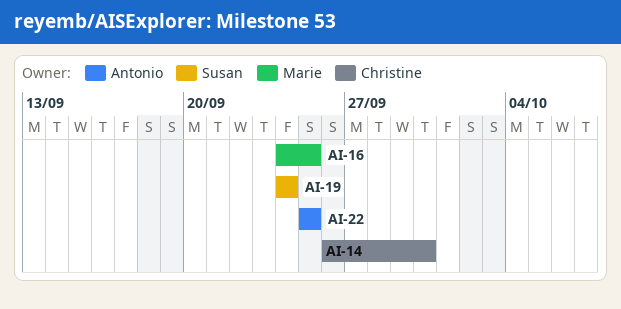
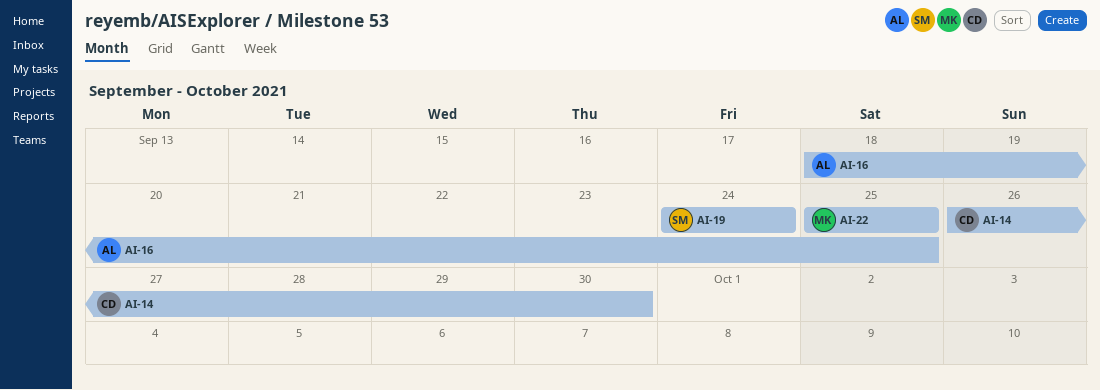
AI-16, owner: Marie -> Antonio
AI-16, start: Sep 24 -> Sep 18
AI-22, owner: Antonio -> Marie

